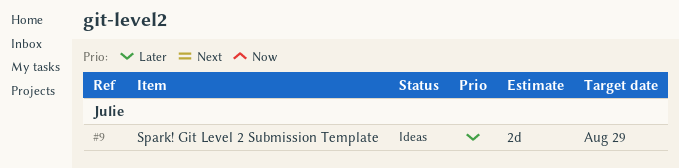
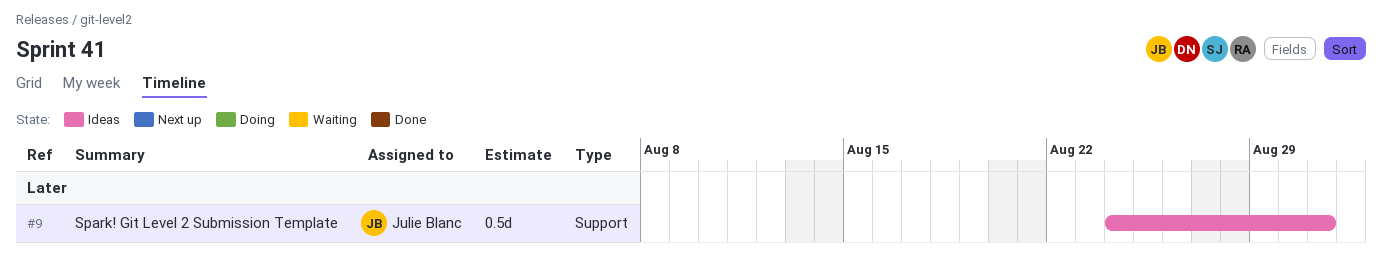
#9, estimate: 2d -> 0.5d
#9, due: Aug 29 -> Aug 31

